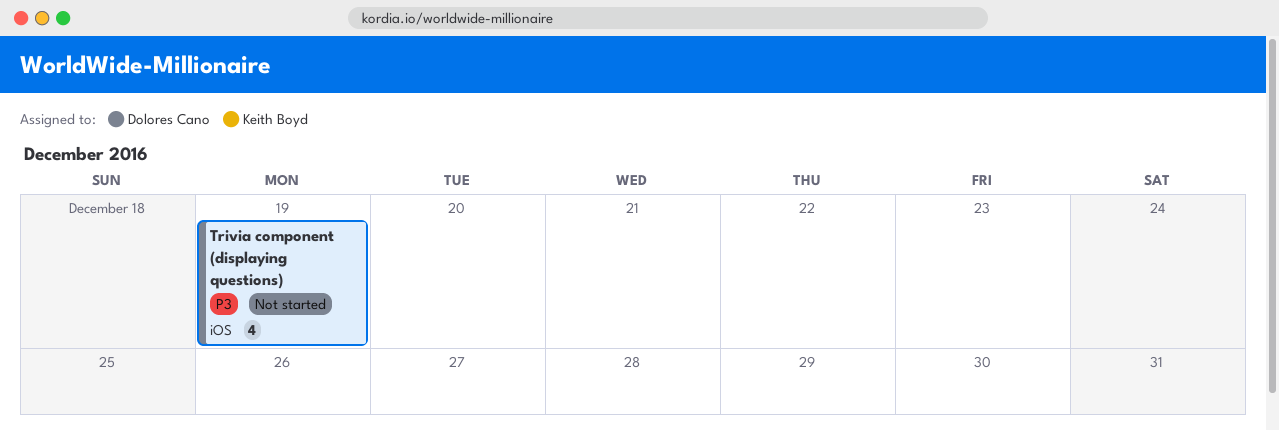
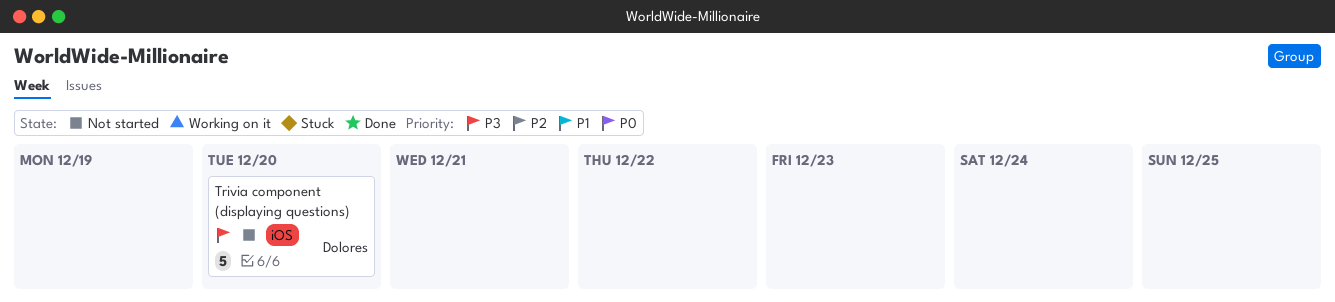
Trivia component (displaying questions), estimate: 4 -> 5
Trivia component (displaying questions), due: Dec 19 -> Dec 20

